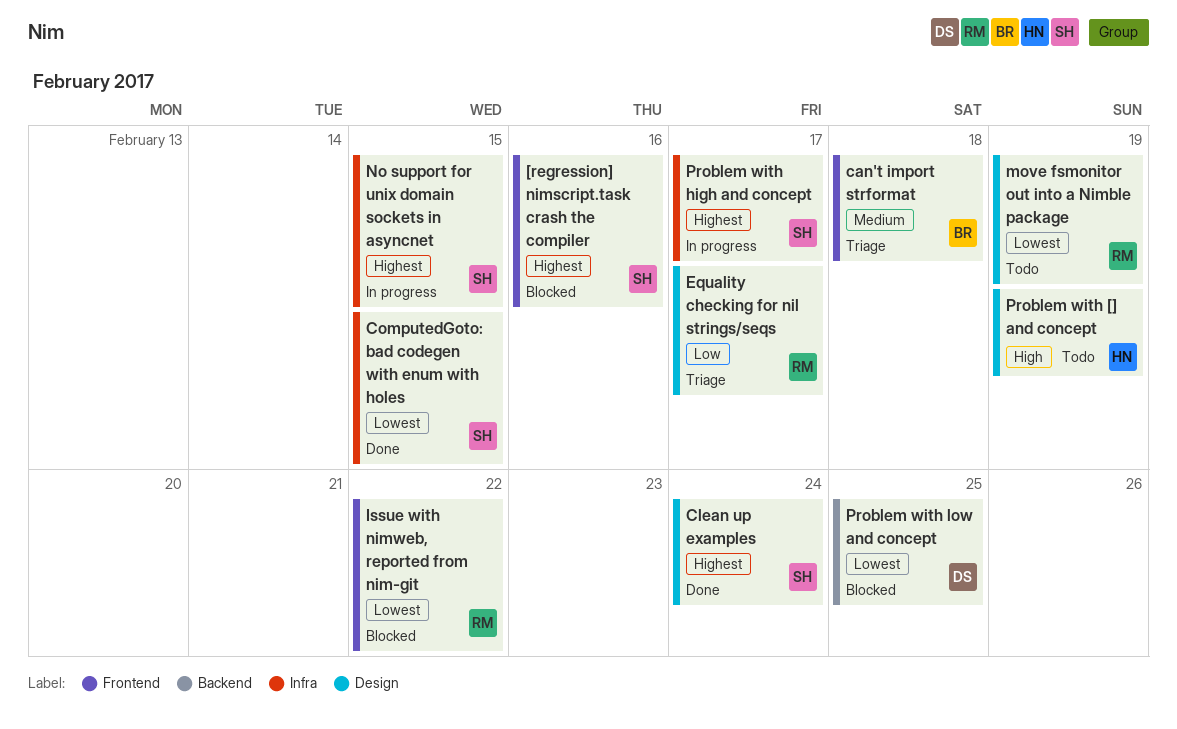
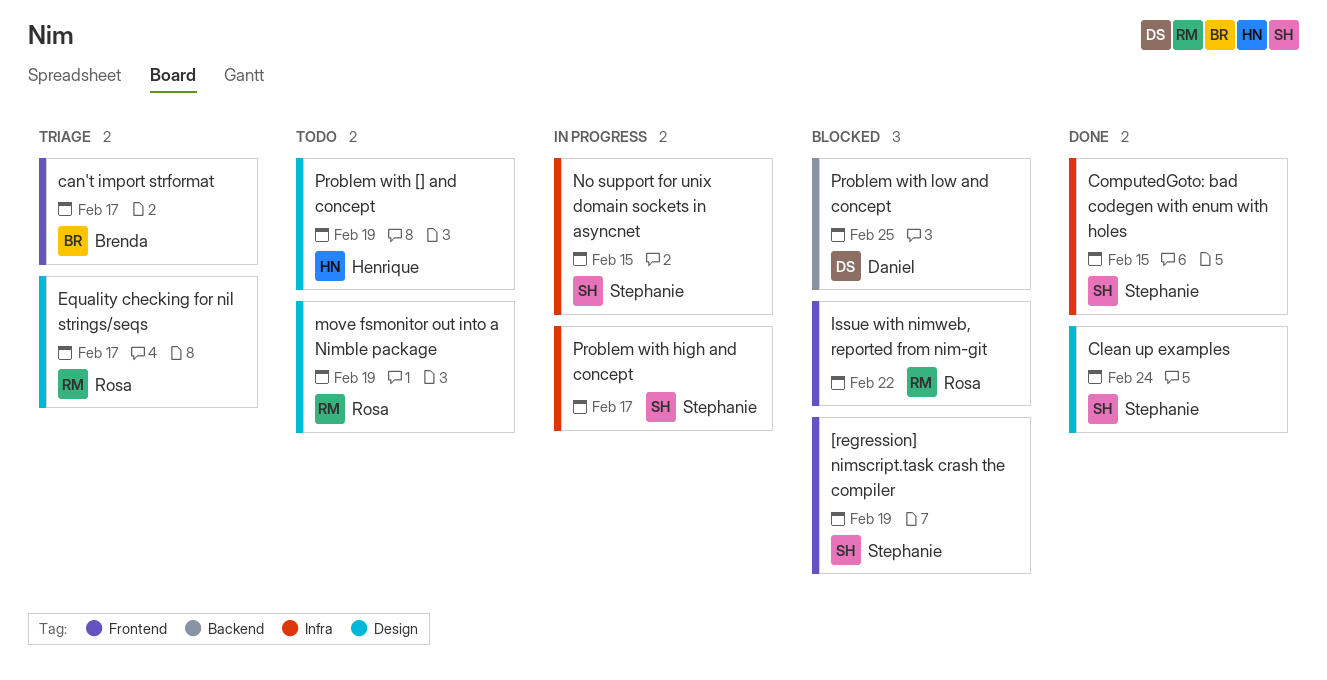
[regression] nimscript.task crash the compiler, due: Feb 16 -> Feb 19
can't import strformat, due: Feb 18 -> Feb 17

